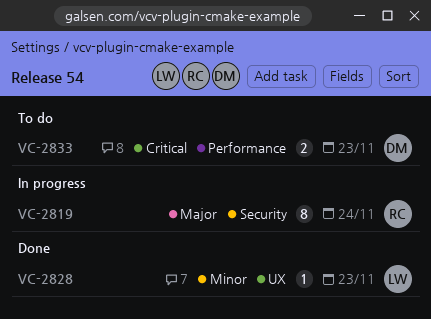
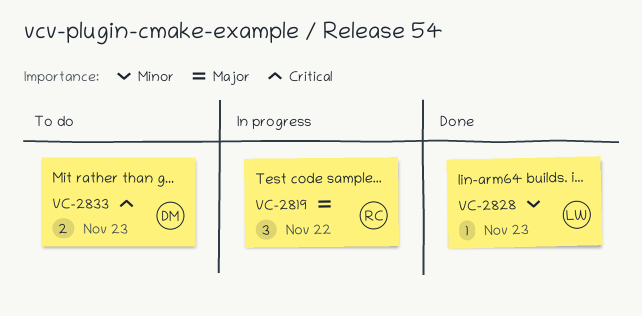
VC-2819, estimate: 8 -> 3
VC-2819, due: Nov 24 -> Nov 22

